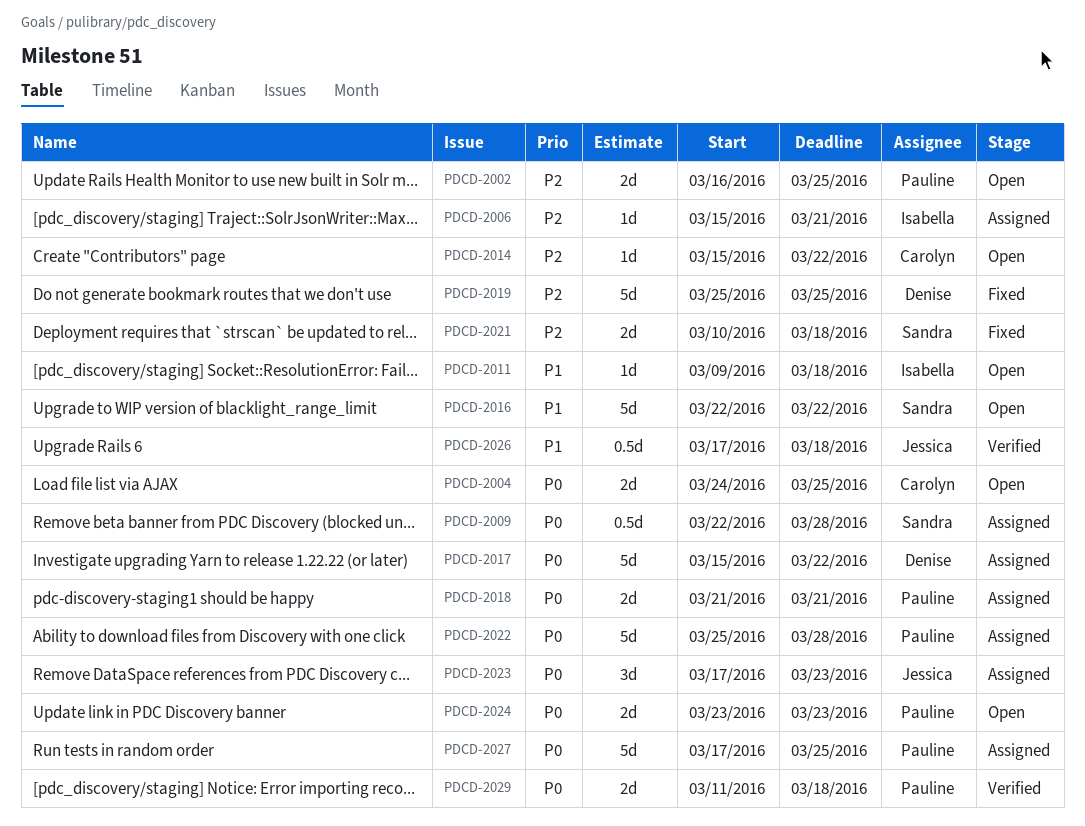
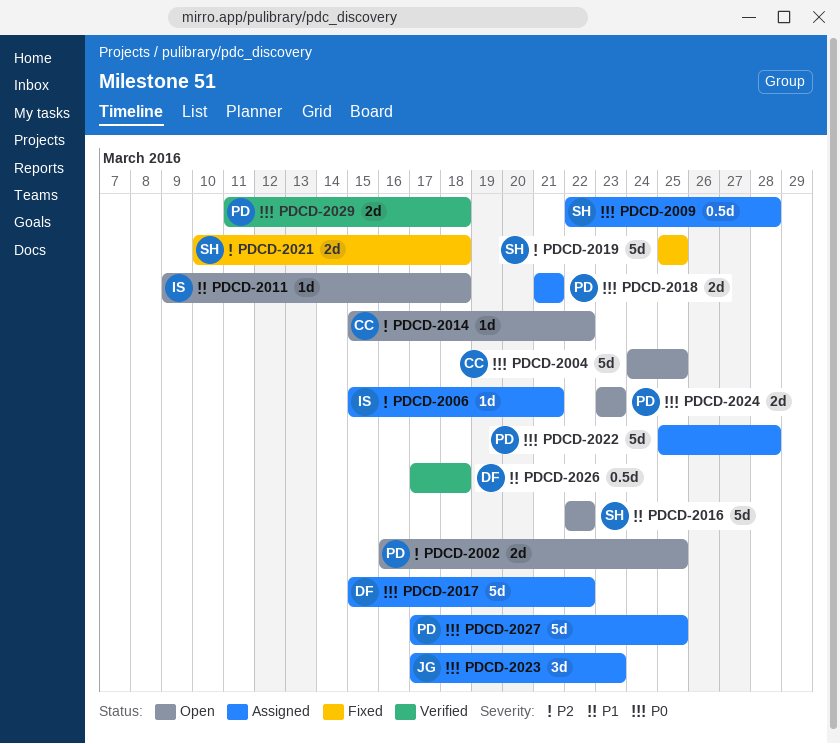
PDCD-2004, estimate: 2d -> 5d
PDCD-2019, owner: Denise -> Sandra
PDCD-2026, owner: Jessica -> Denise

